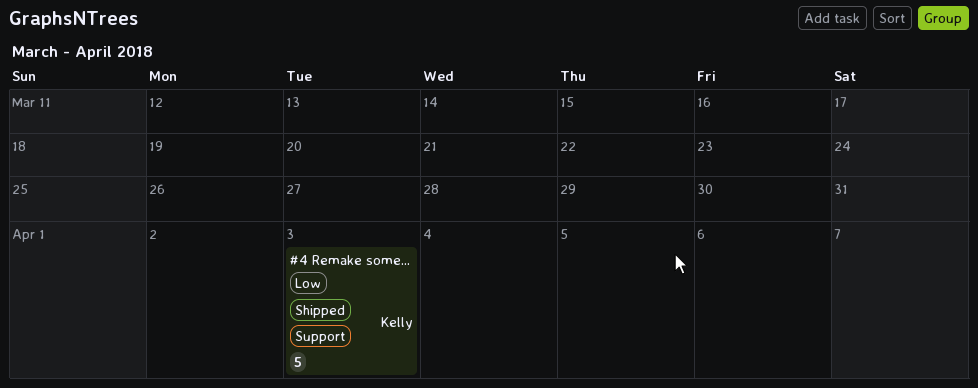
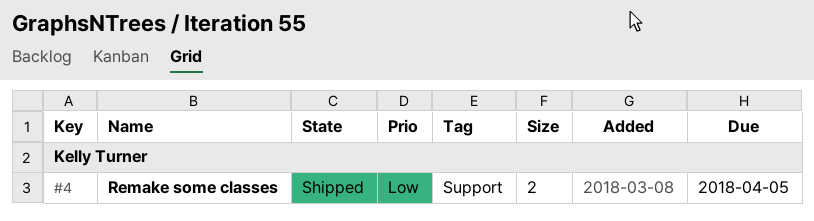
#4, estimate: 5 -> 2
#4, due: Apr 3 -> Apr 5

